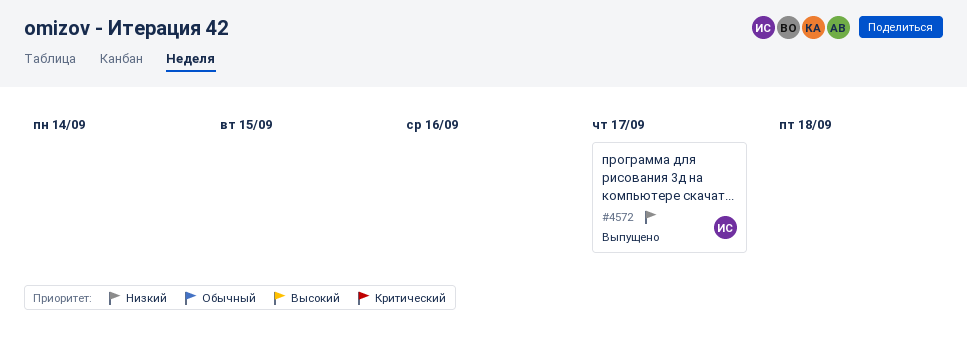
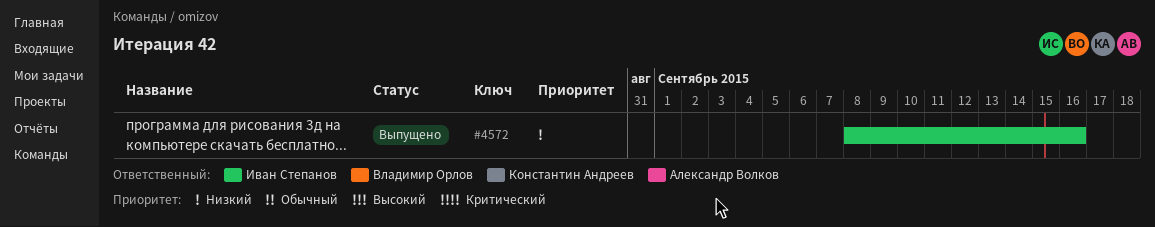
#4572, due: Sep 17 -> Sep 16

